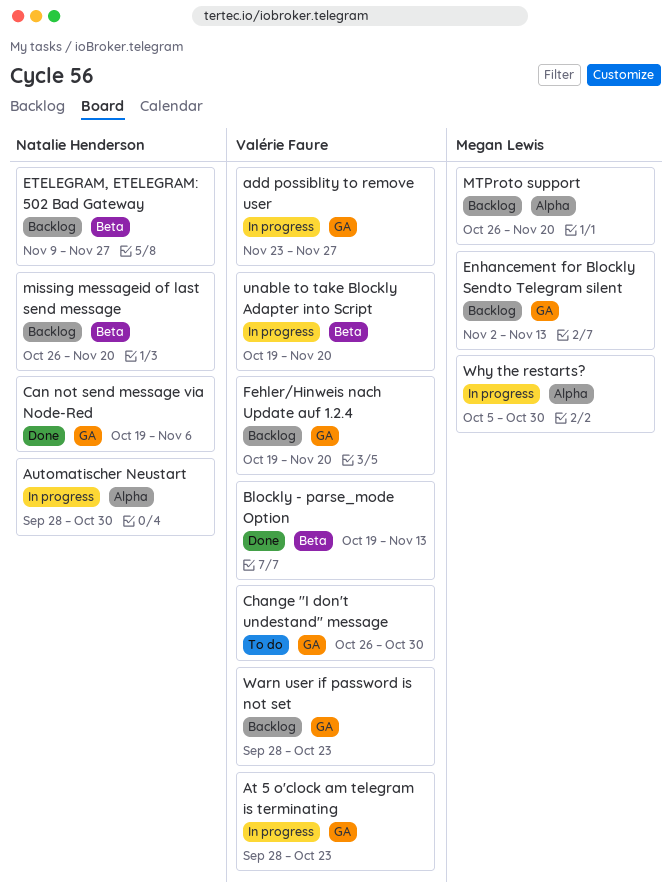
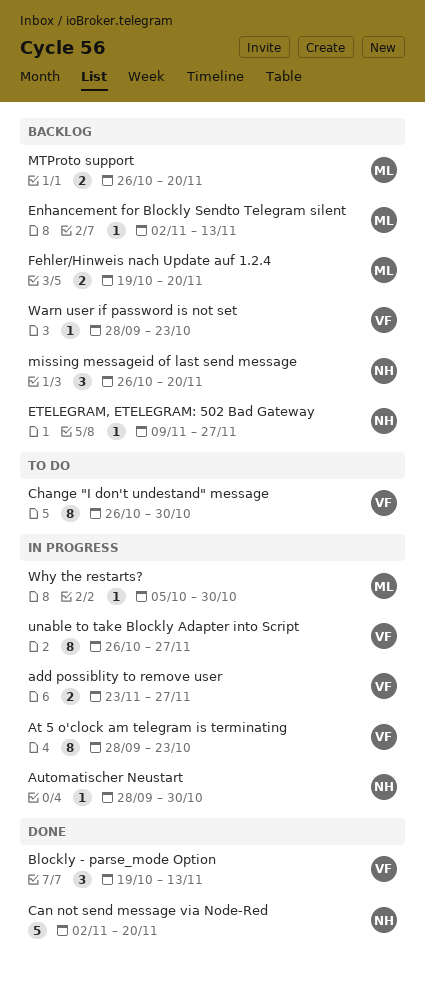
Can not send message via Node-Red, start: Oct 19 -> Nov 2
Can not send message via Node-Red, due: Nov 6 -> Nov 20
Fehler/Hinweis nach Update auf 1.2.4, owner: Valérie Faure -> Megan Lewis
unable to take Blockly Adapter into Script, start: Oct 19 -> Oct 26
unable to take Blockly Adapter into Script, due: Nov 20 -> Nov 27

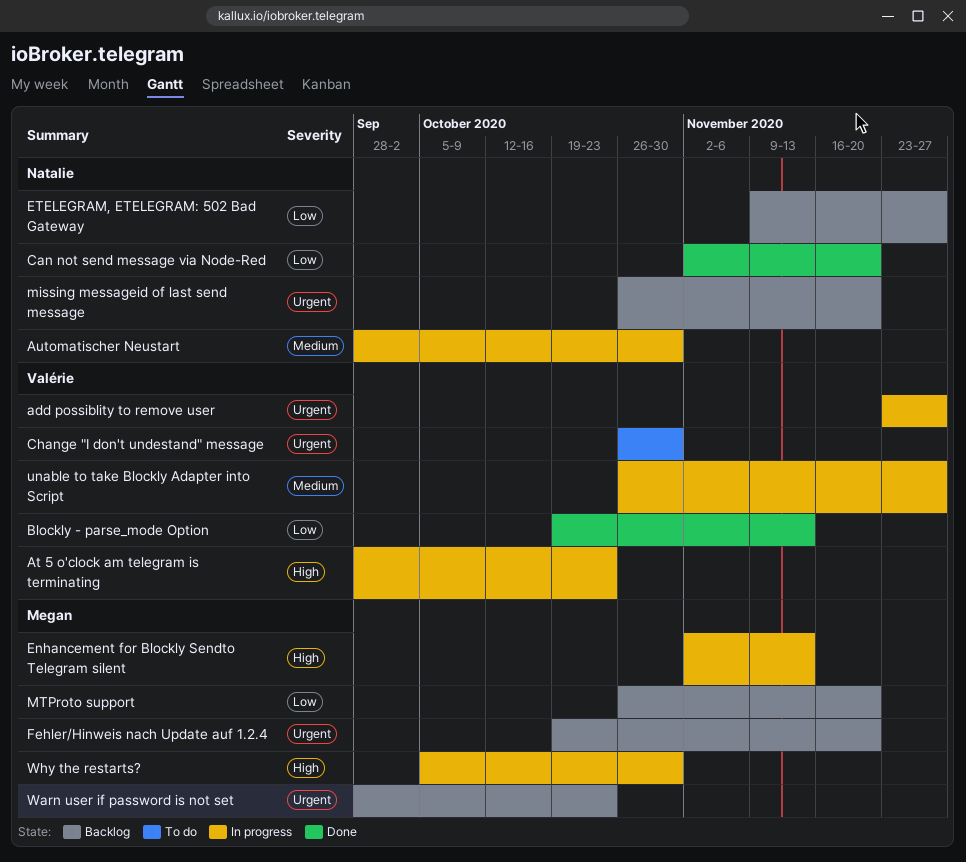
Enhancement for Blockly Sendto Telegram silent, status: Backlog -> In progress
Warn user if password is not set, owner: Valérie -> Megan

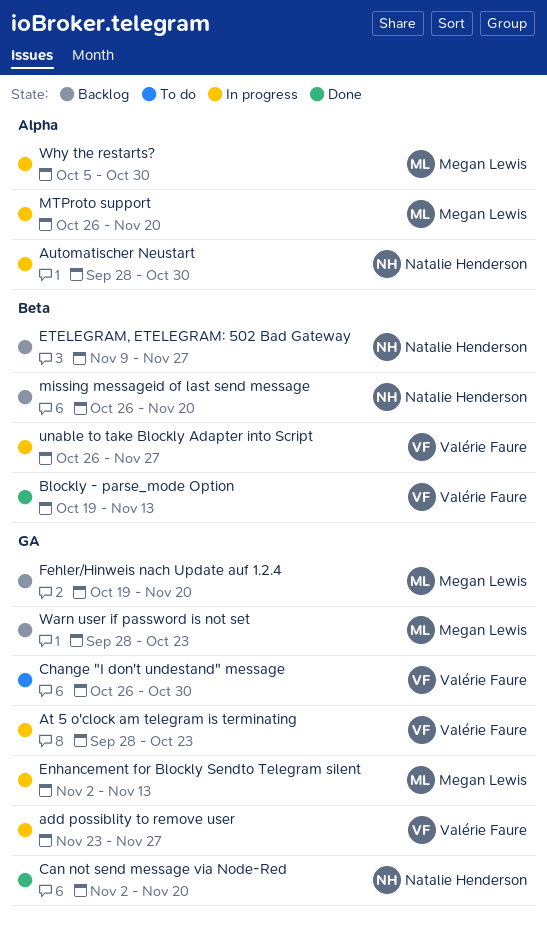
MTProto support, status: Backlog -> In progress

